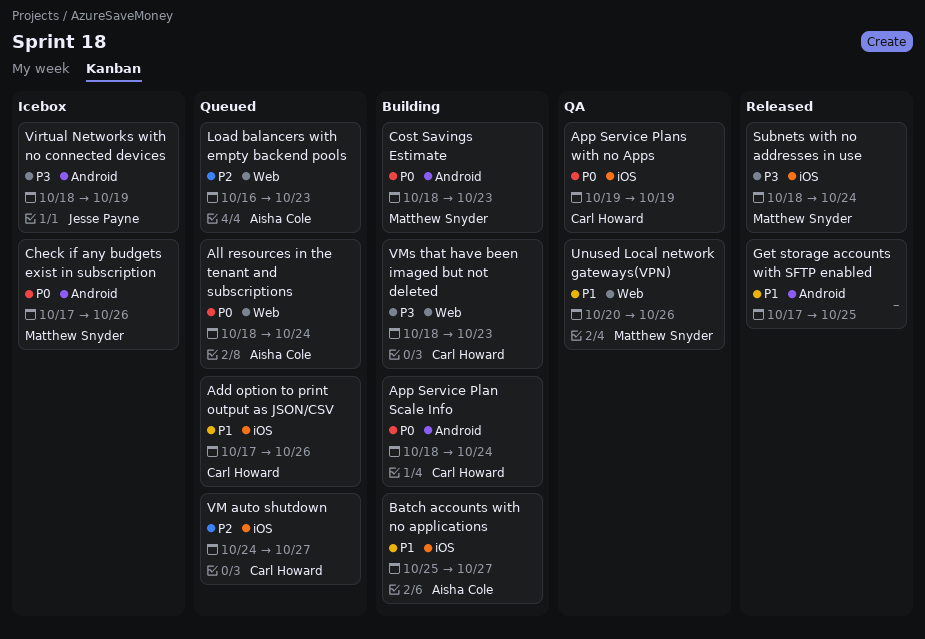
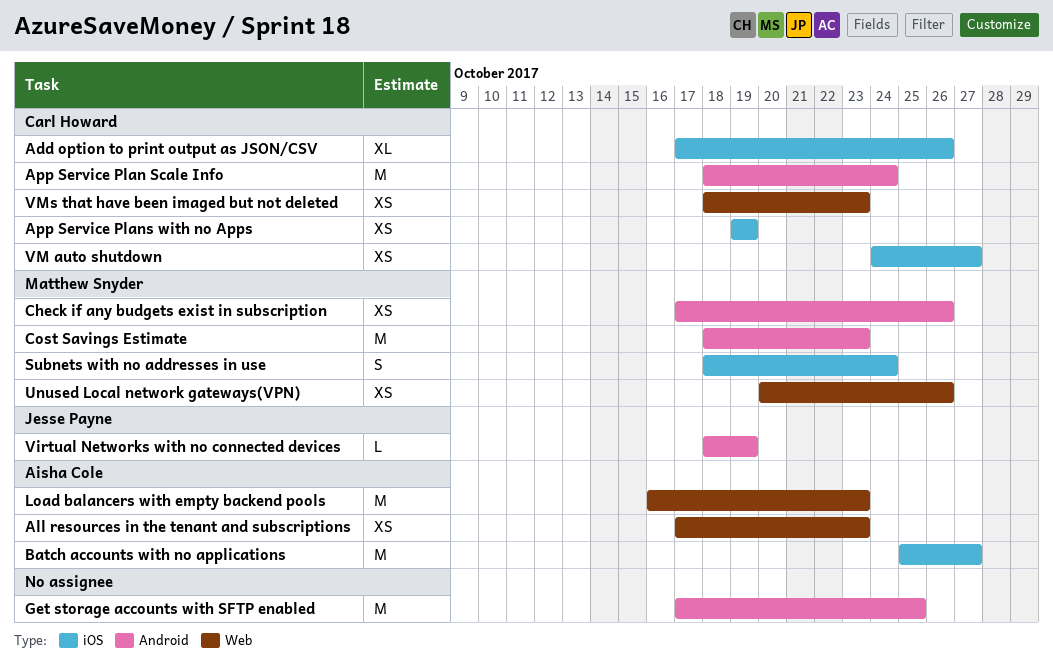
All resources in the tenant and subscriptions, start: Oct 18 -> Oct 17
All resources in the tenant and subscriptions, due: Oct 24 -> Oct 23

